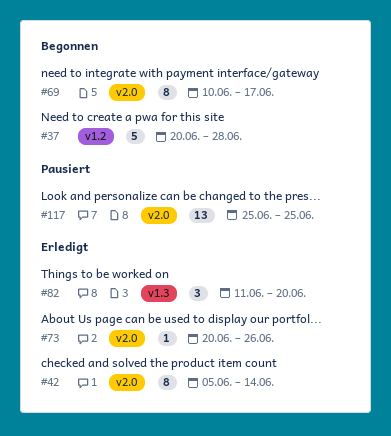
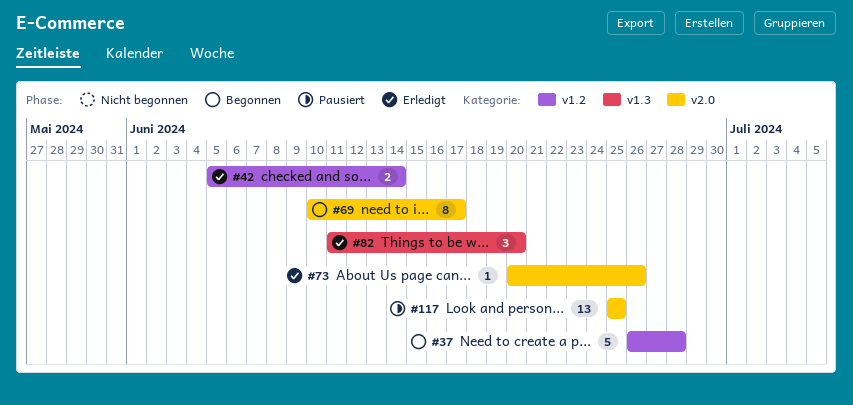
#37, start: Jun 20 -> Jun 26
#42, label: v2.0 -> v1.2
#42, estimate: 8 -> 2

